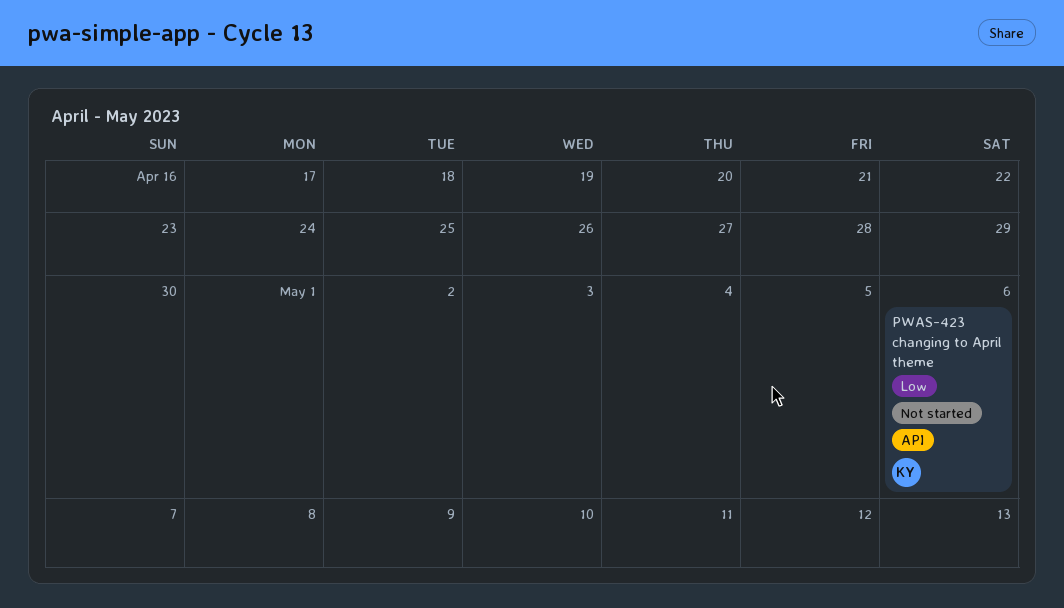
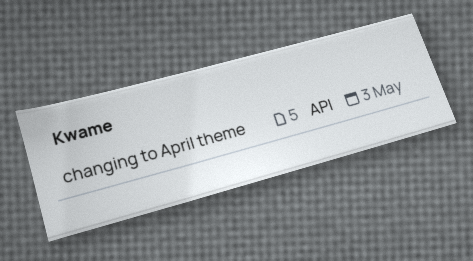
changing to April theme, due: May 6 -> May 3

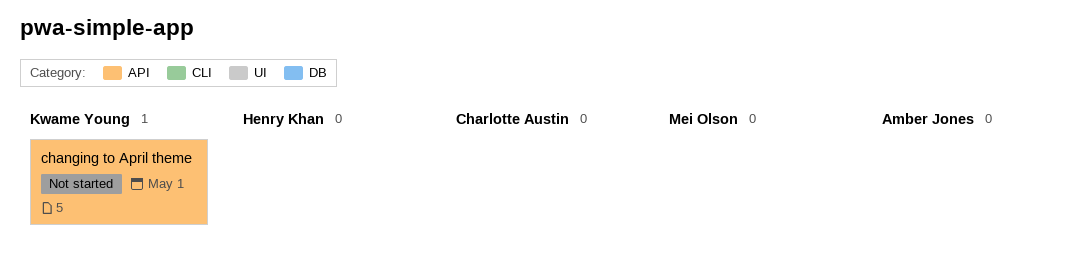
changing to April theme, due: May 3 -> May 1

